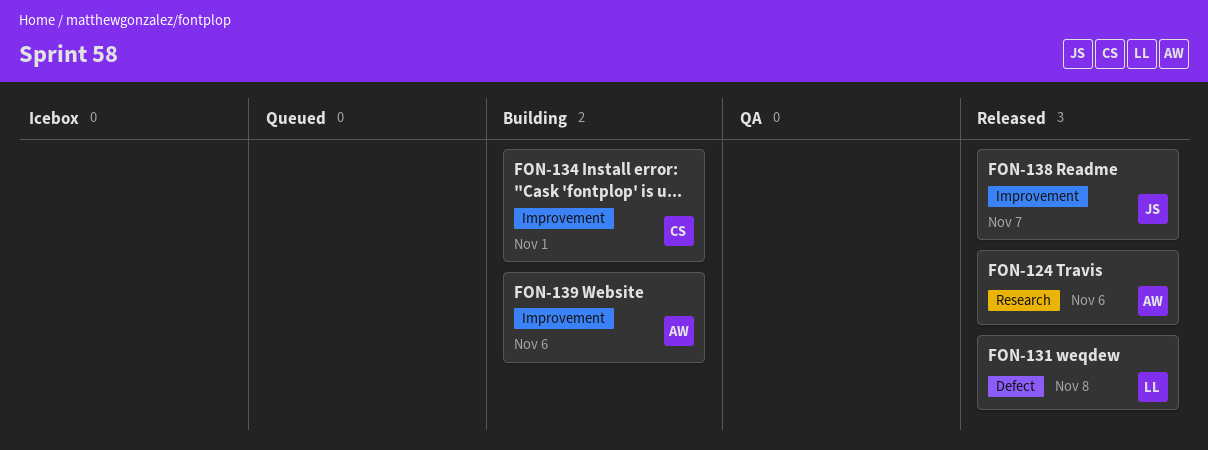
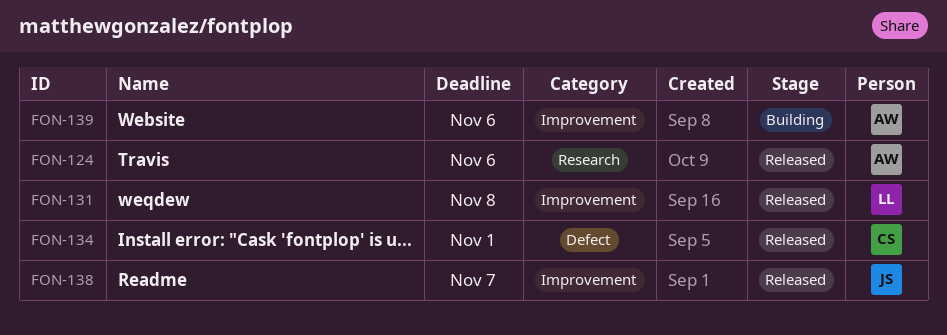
FON-131, label: Defect -> Improvement
FON-134, status: Building -> Released
FON-134, label: Improvement -> Defect

